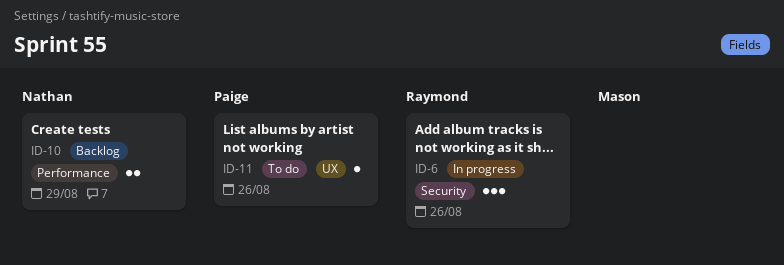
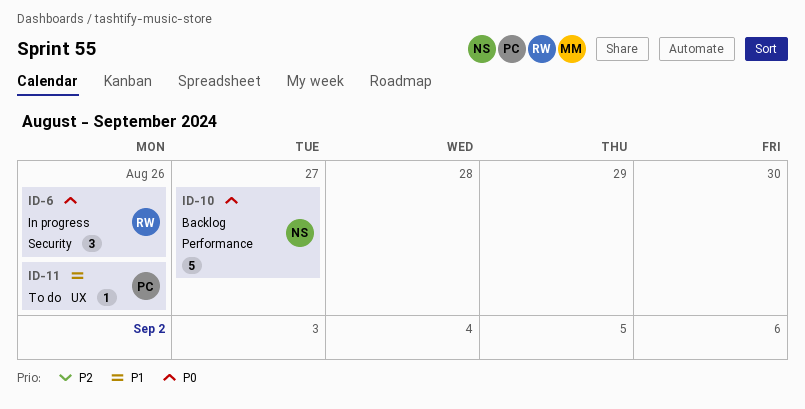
ID-10, estimate: 2 -> 5
ID-10, due: Aug 29 -> Aug 27

